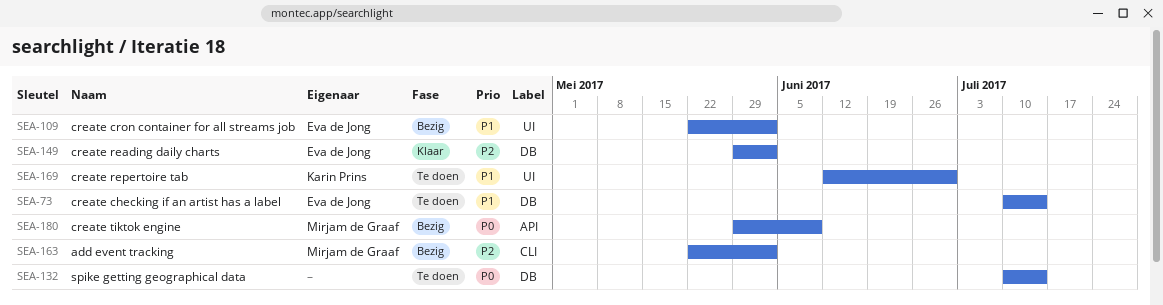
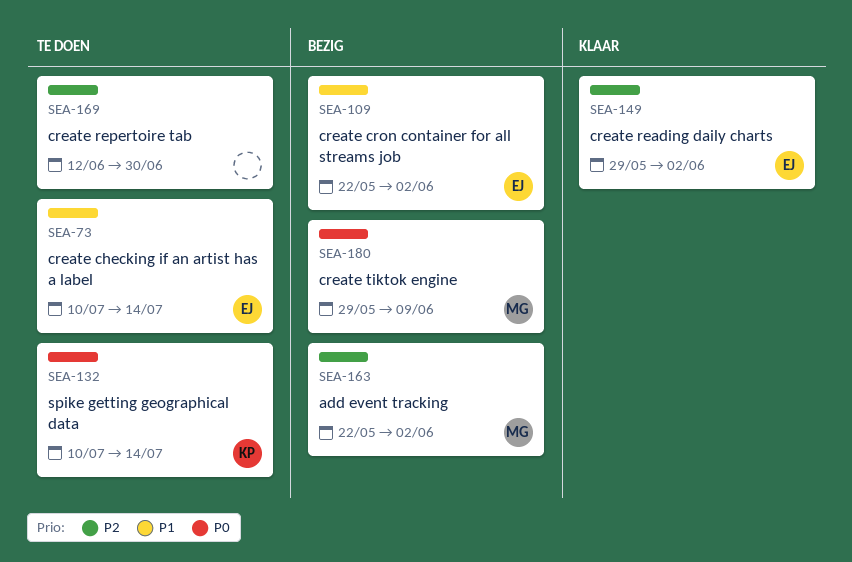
SEA-132, owner: none -> Karin Prins
SEA-169, owner: Karin Prins -> none
SEA-169, priority: P1 -> P2

